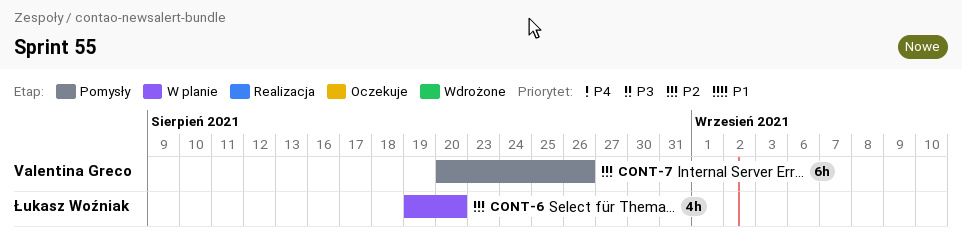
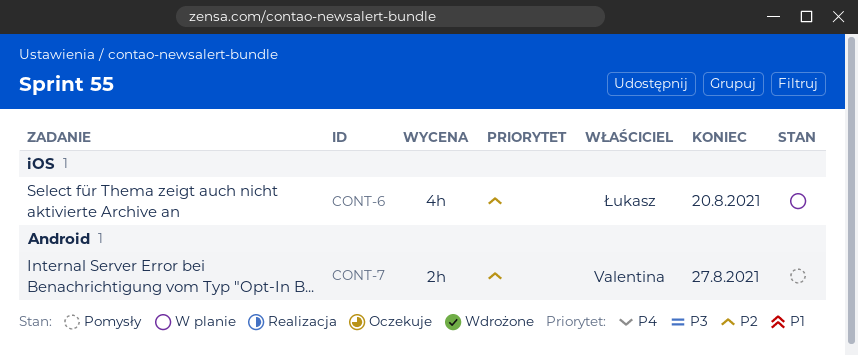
CONT-7, estimate: 6h -> 2h
CONT-7, due: Aug 26 -> Aug 27

